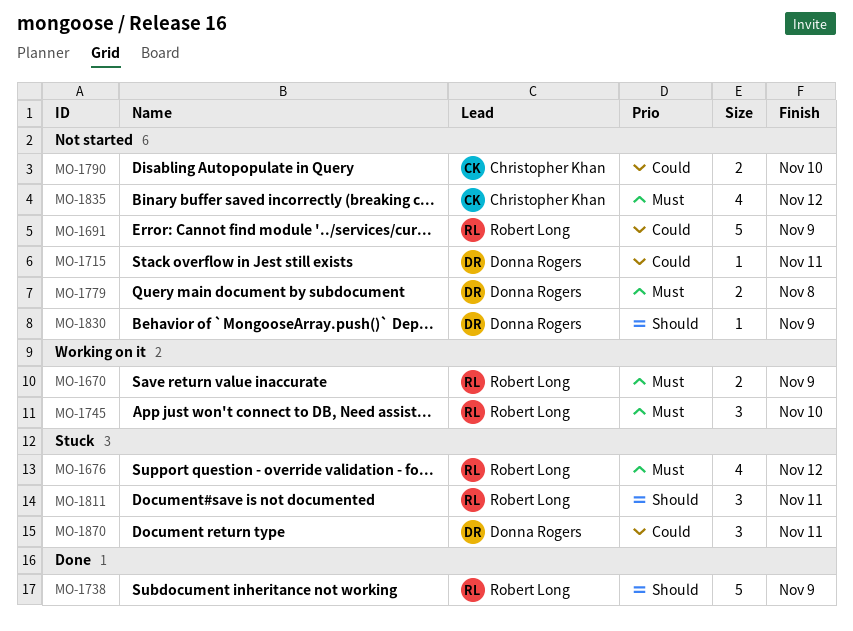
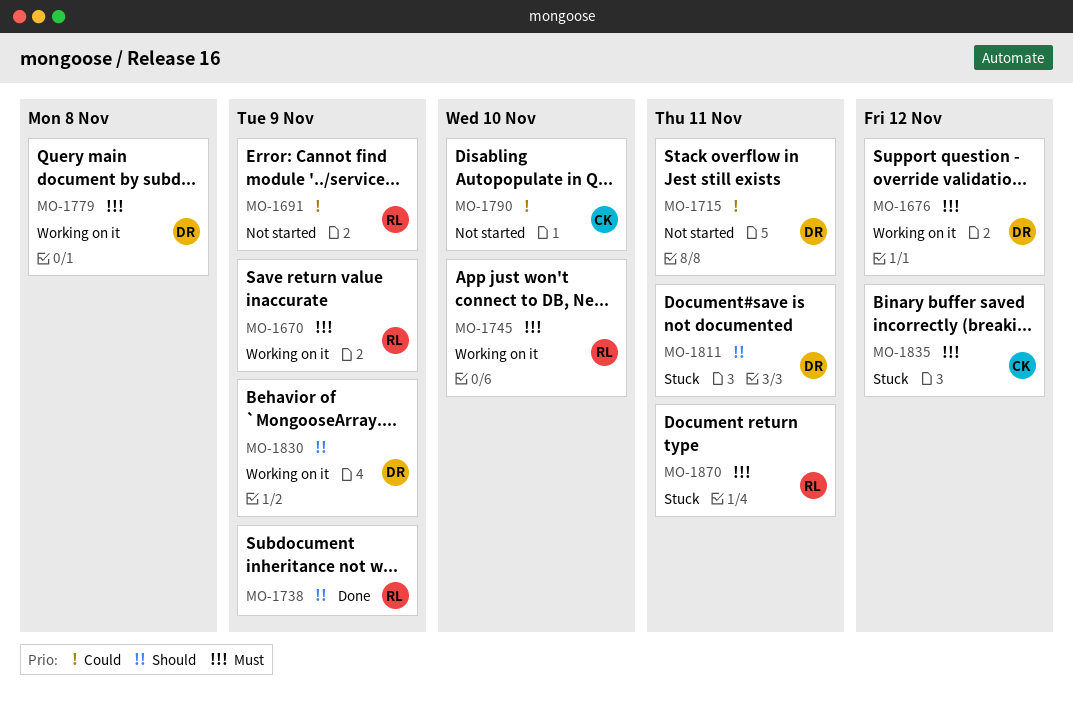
MO-1676, status: Stuck -> Working on it
MO-1676, owner: Robert Long -> Donna Rogers
MO-1779, status: Not started -> Working on it
MO-1811, owner: Robert Long -> Donna Rogers
MO-1830, status: Not started -> Working on it
MO-1835, status: Not started -> Stuck
MO-1870, owner: Donna Rogers -> Robert Long
MO-1870, priority: Could -> Must

